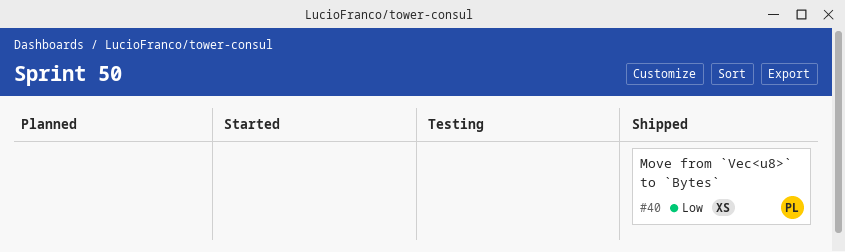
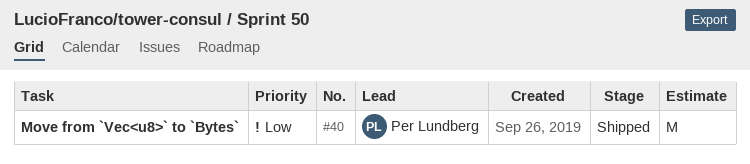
#40, estimate: XS -> M

